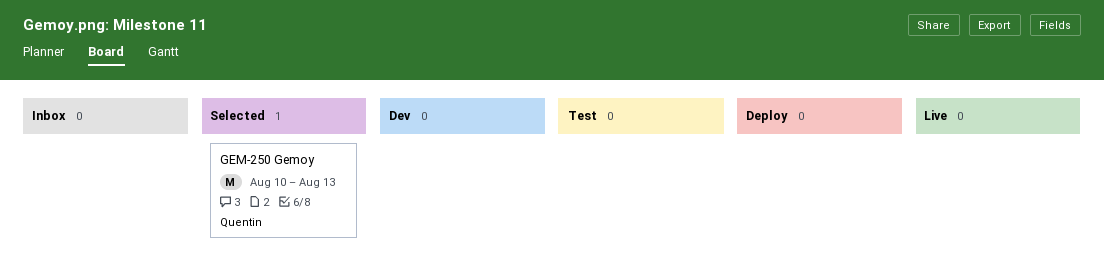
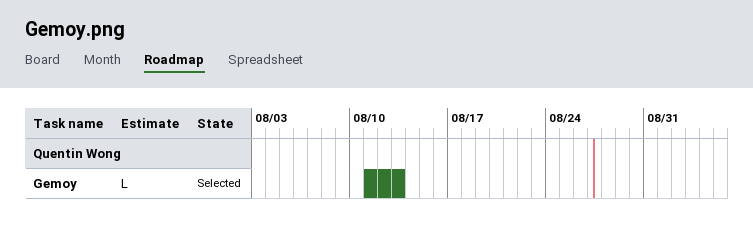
Gemoy, estimate: M -> L
Gemoy, start: Aug 10 -> Aug 11

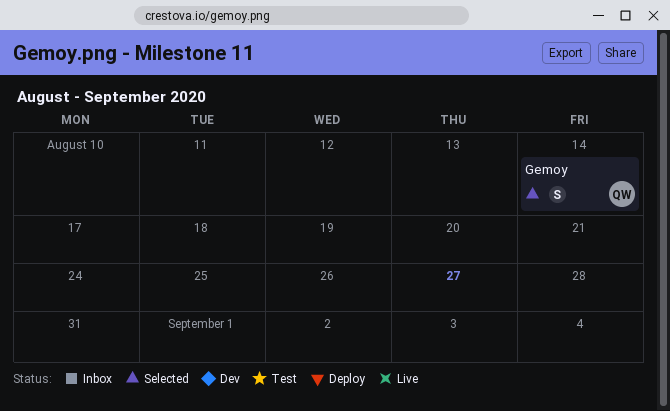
Gemoy, estimate: L -> S
Gemoy, due: Aug 13 -> Aug 14

